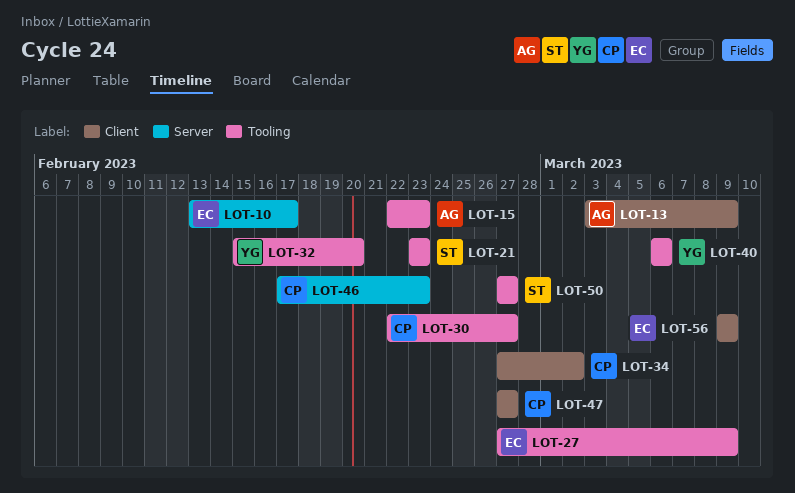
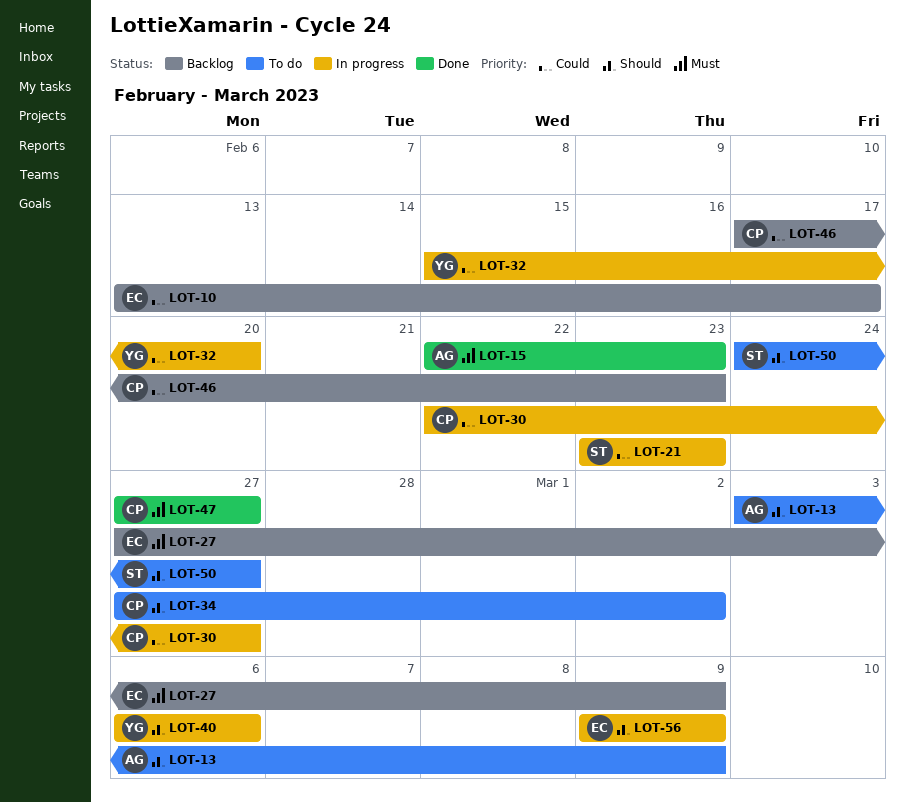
LOT-50, start: Feb 27 -> Feb 24

